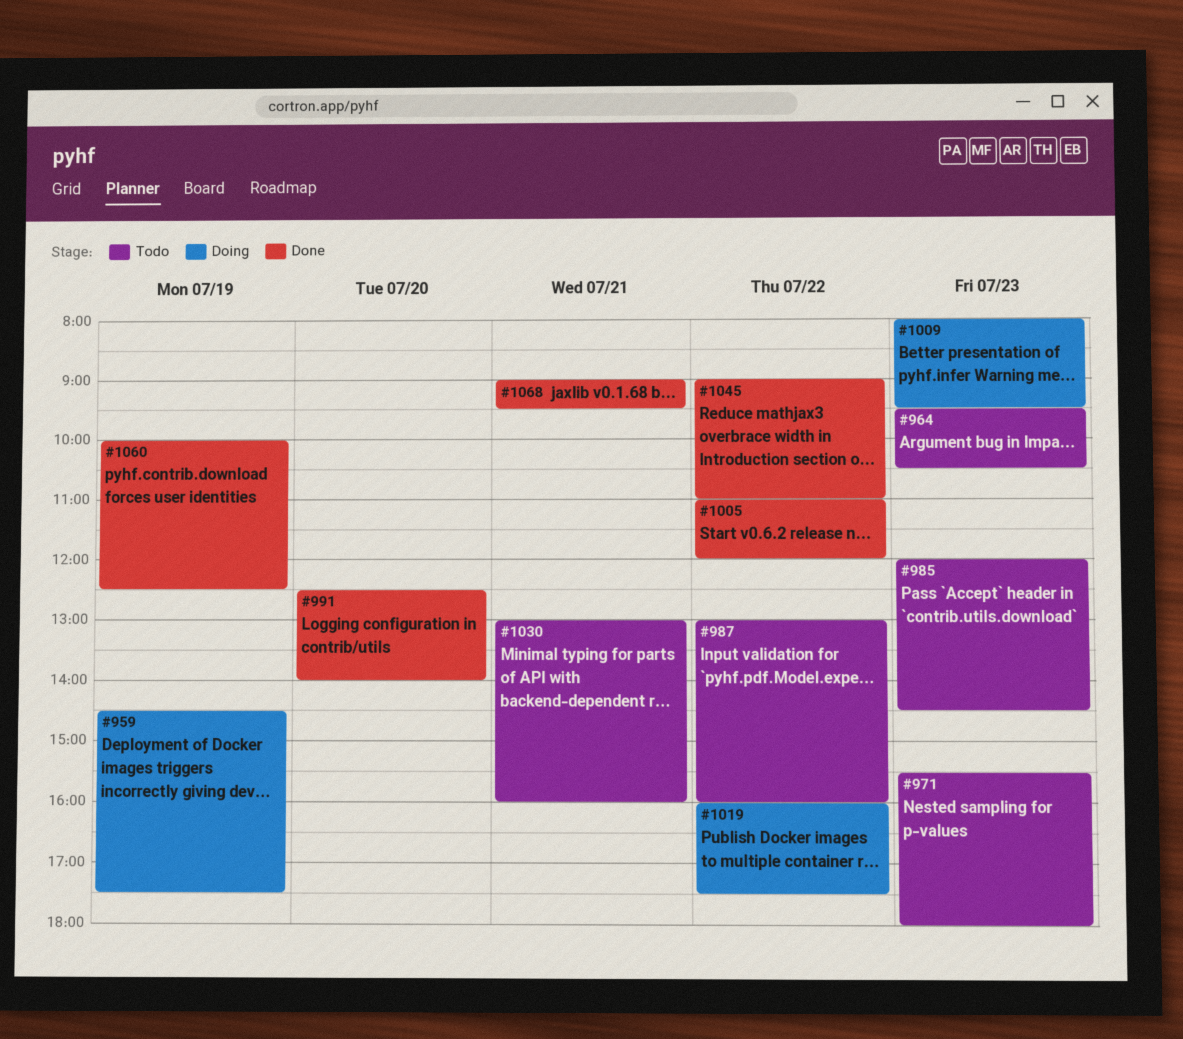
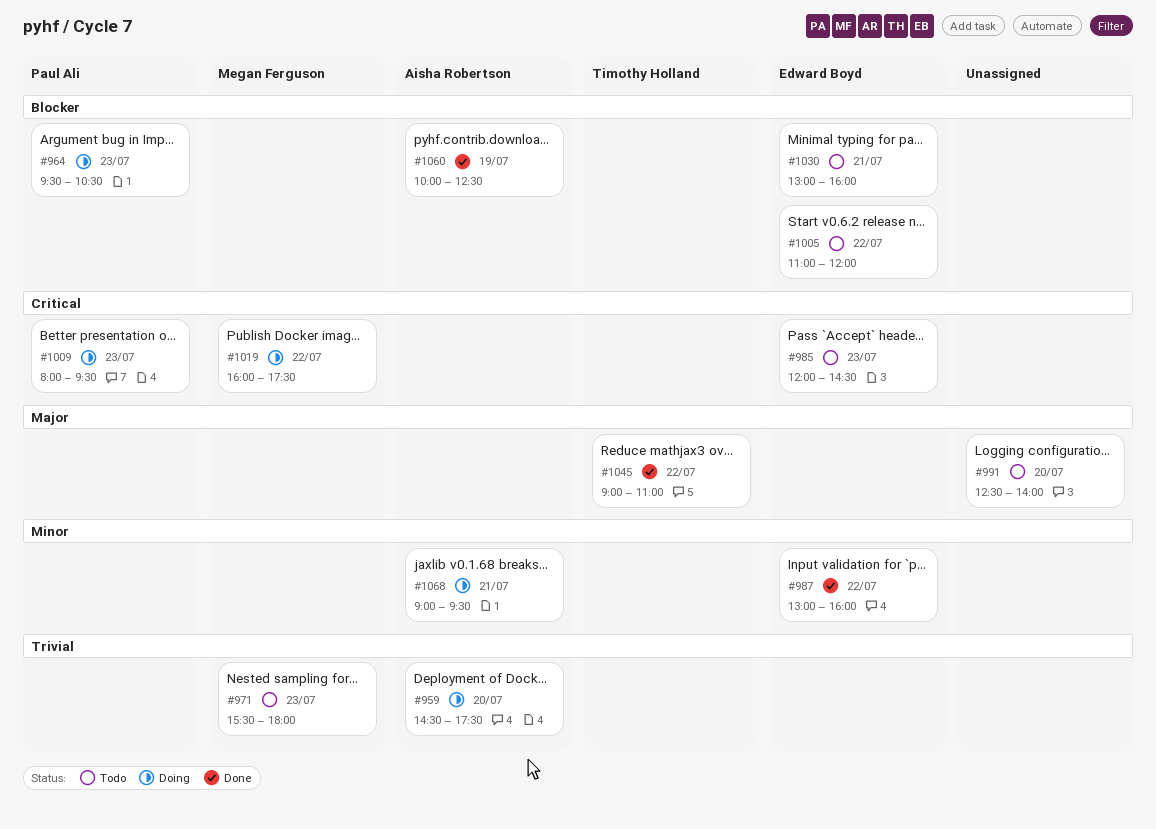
#959, day: Jul 19 -> Jul 20
#964, status: Todo -> Doing
#987, status: Todo -> Done
#991, status: Done -> Todo
#1005, status: Done -> Todo
#1068, status: Done -> Doing

